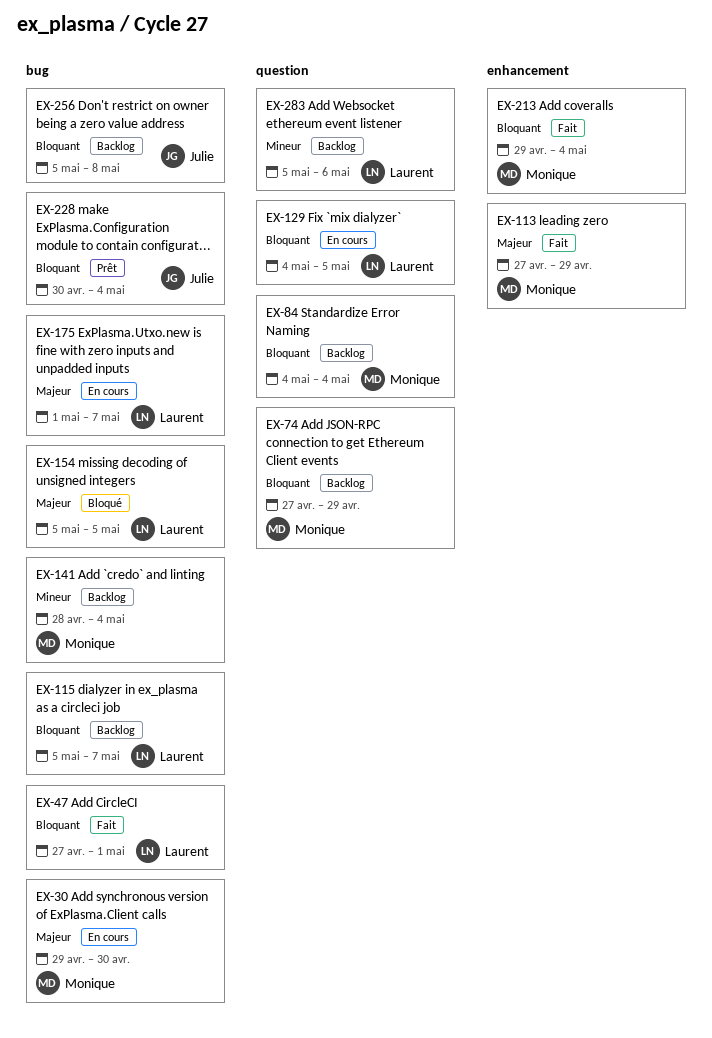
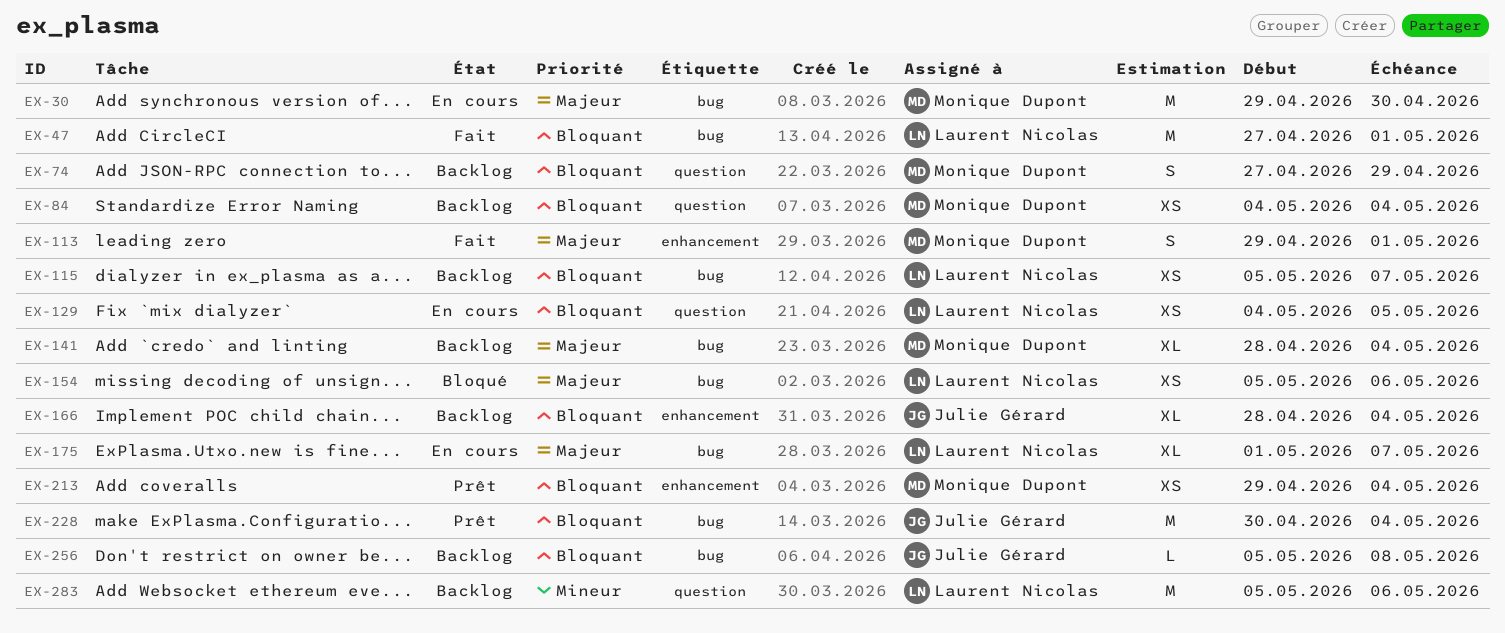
EX-113, start: Apr 27 -> Apr 29
EX-113, due: Apr 29 -> May 1
EX-141, priority: Mineur -> Majeur
EX-154, due: May 5 -> May 6
EX-166: none -> present
EX-213, status: Fait -> Prêt

